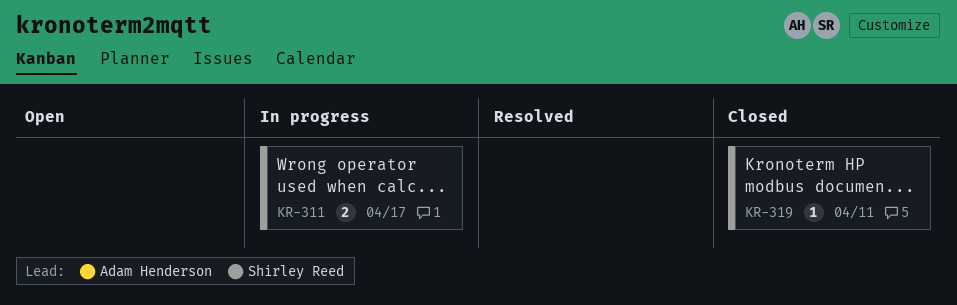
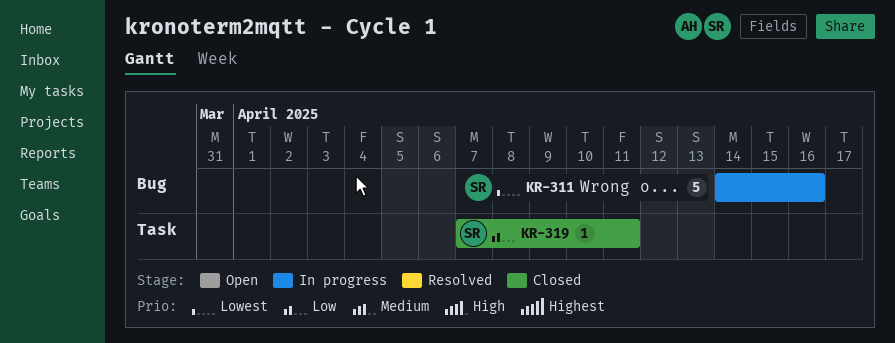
KR-311, estimate: 2 -> 5
KR-311, due: Apr 17 -> Apr 16

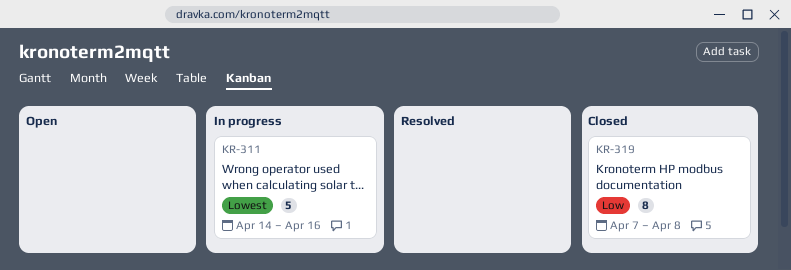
KR-319, estimate: 1 -> 8
KR-319, due: Apr 11 -> Apr 8

